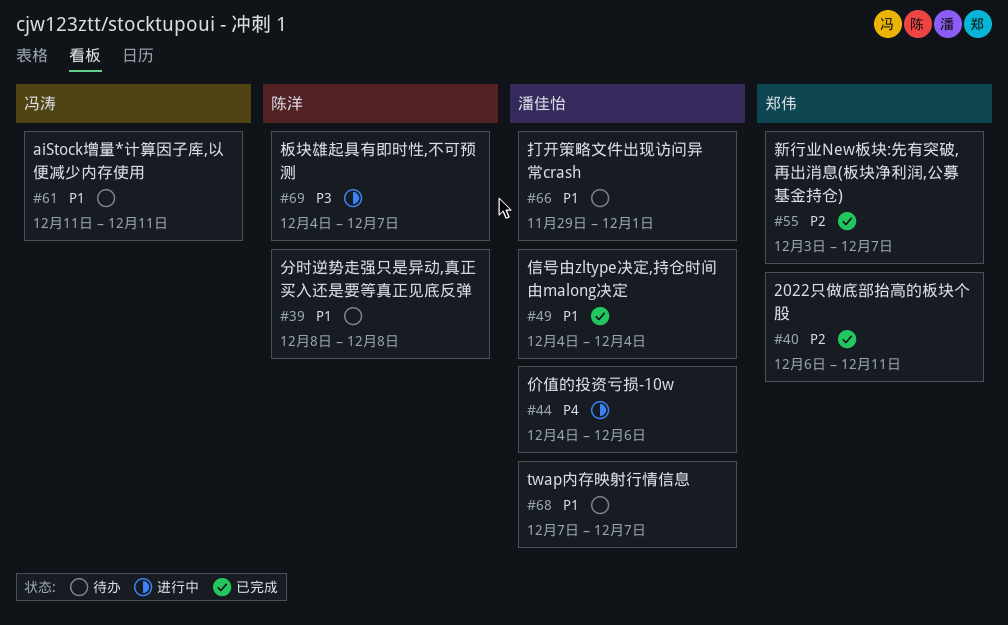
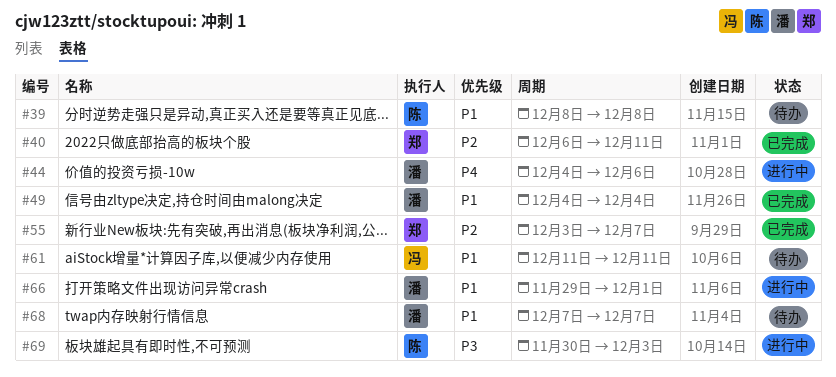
#66, status: 待办 -> 进行中
#69, start: Dec 4 -> Nov 30
#69, due: Dec 7 -> Dec 3

